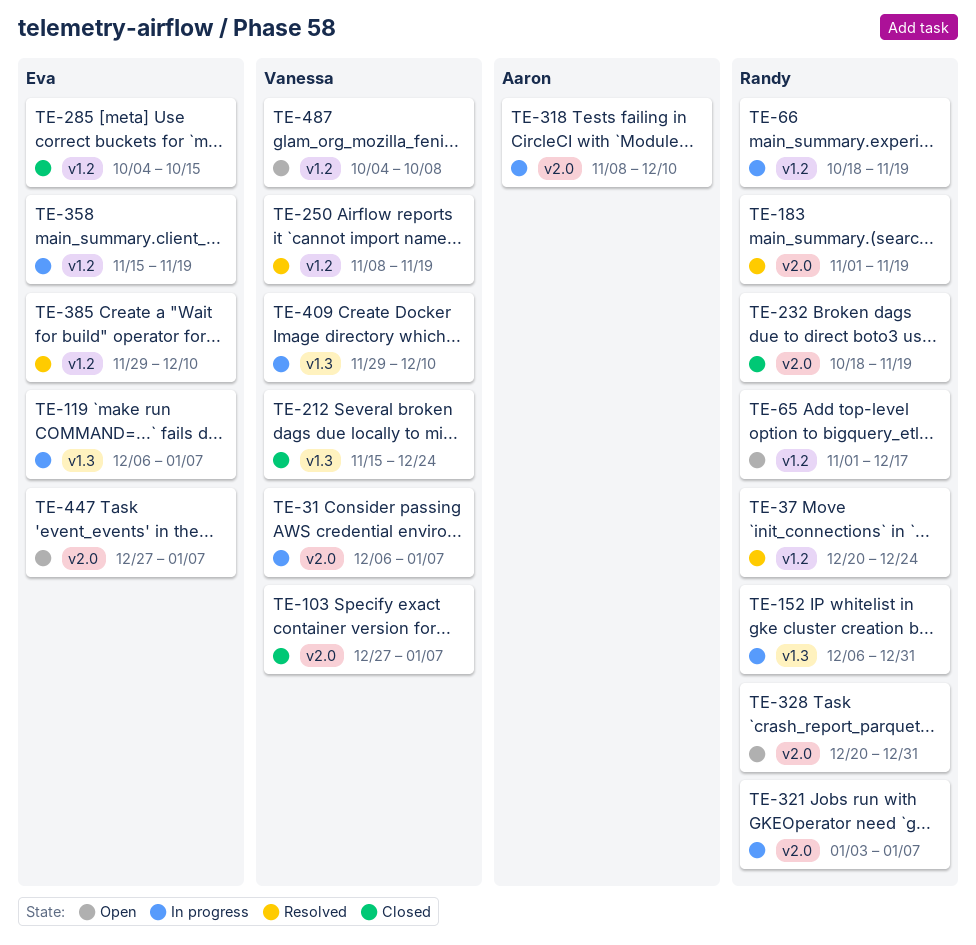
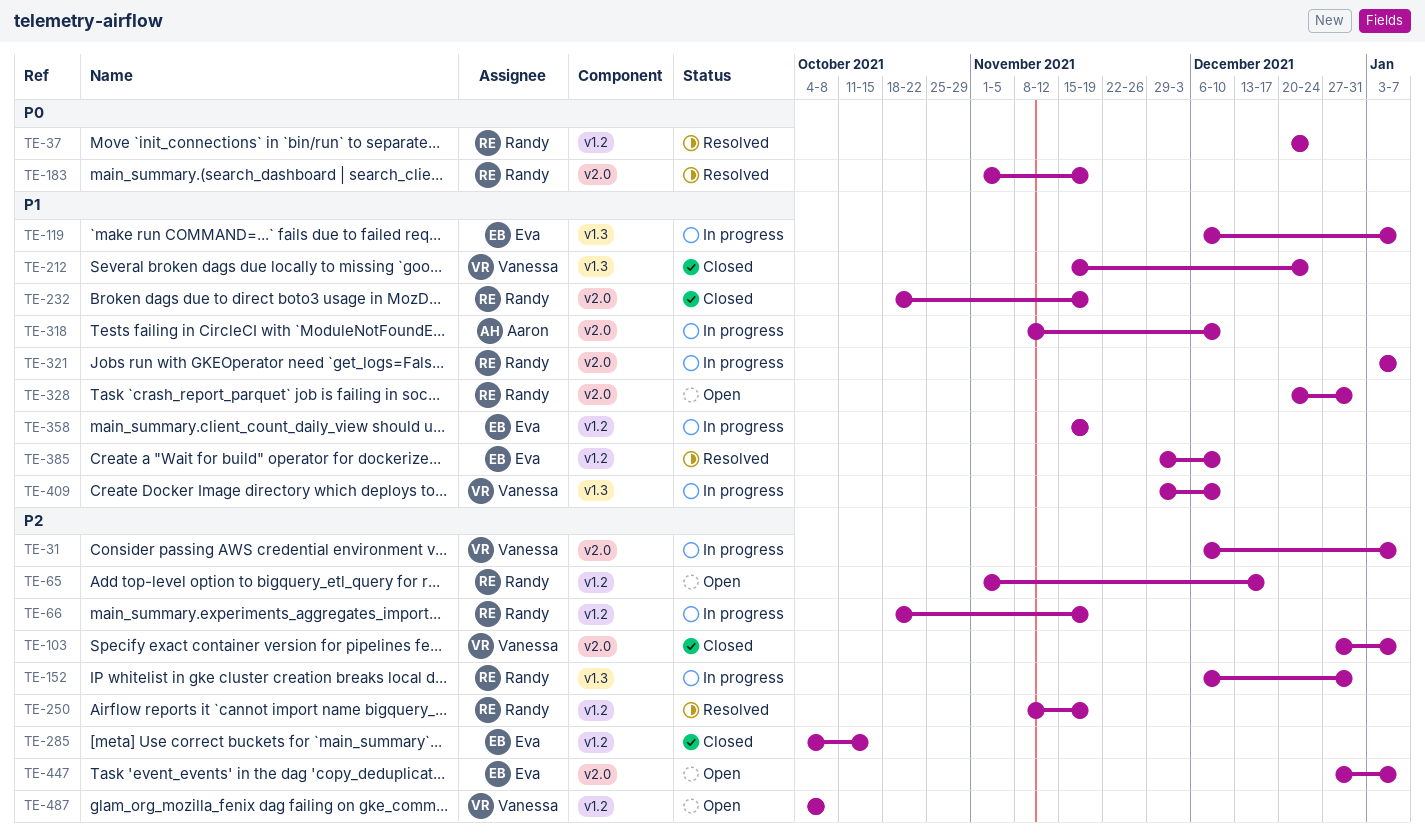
TE-250, owner: Vanessa -> Randy

